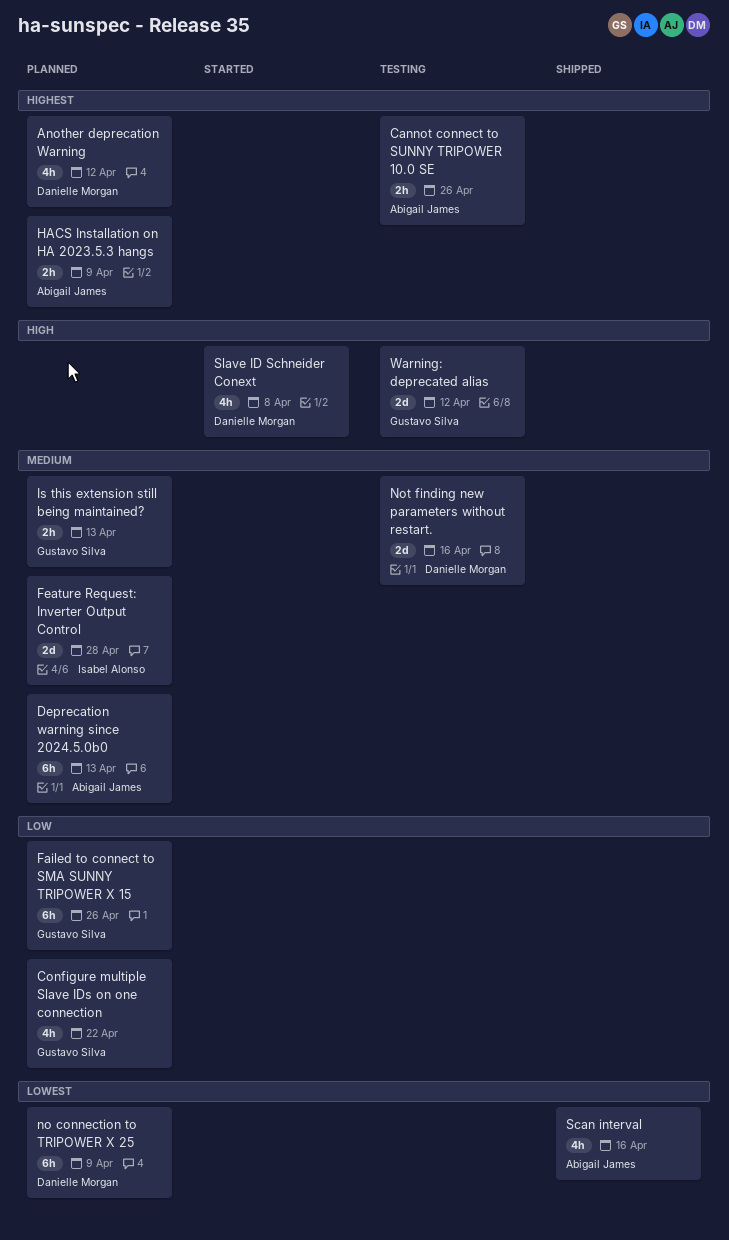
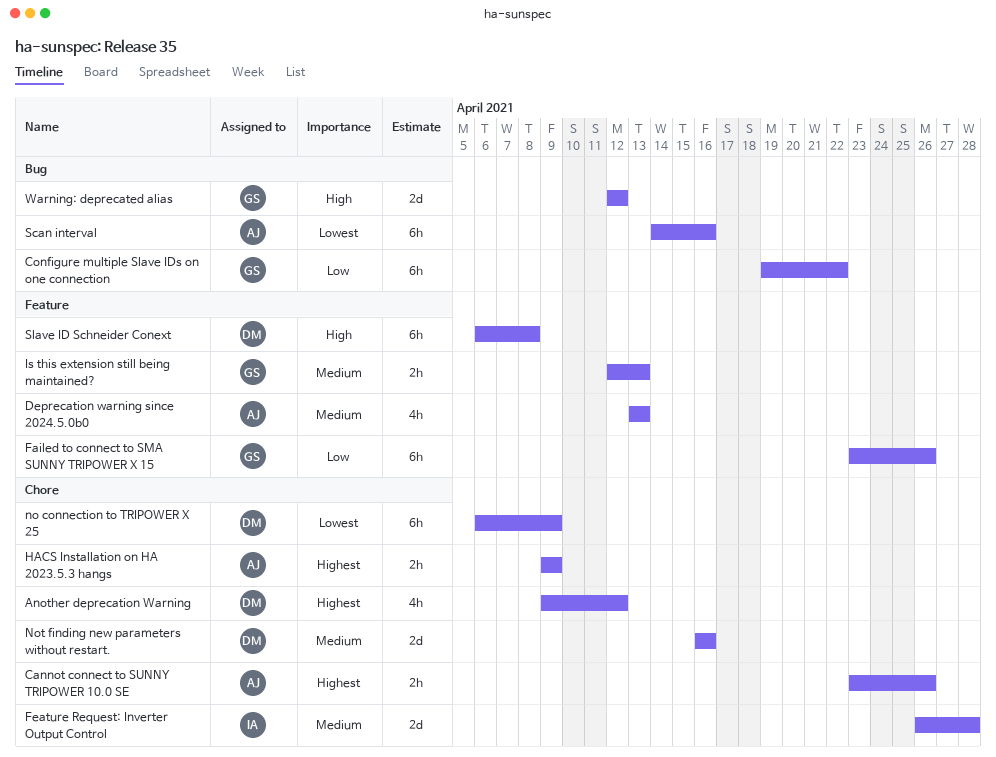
Configure multiple Slave IDs on one connection, estimate: 4h -> 6h
Deprecation warning since 2024.5.0b0, estimate: 6h -> 4h
Scan interval, estimate: 4h -> 6h
Slave ID Schneider Conext, estimate: 4h -> 6h

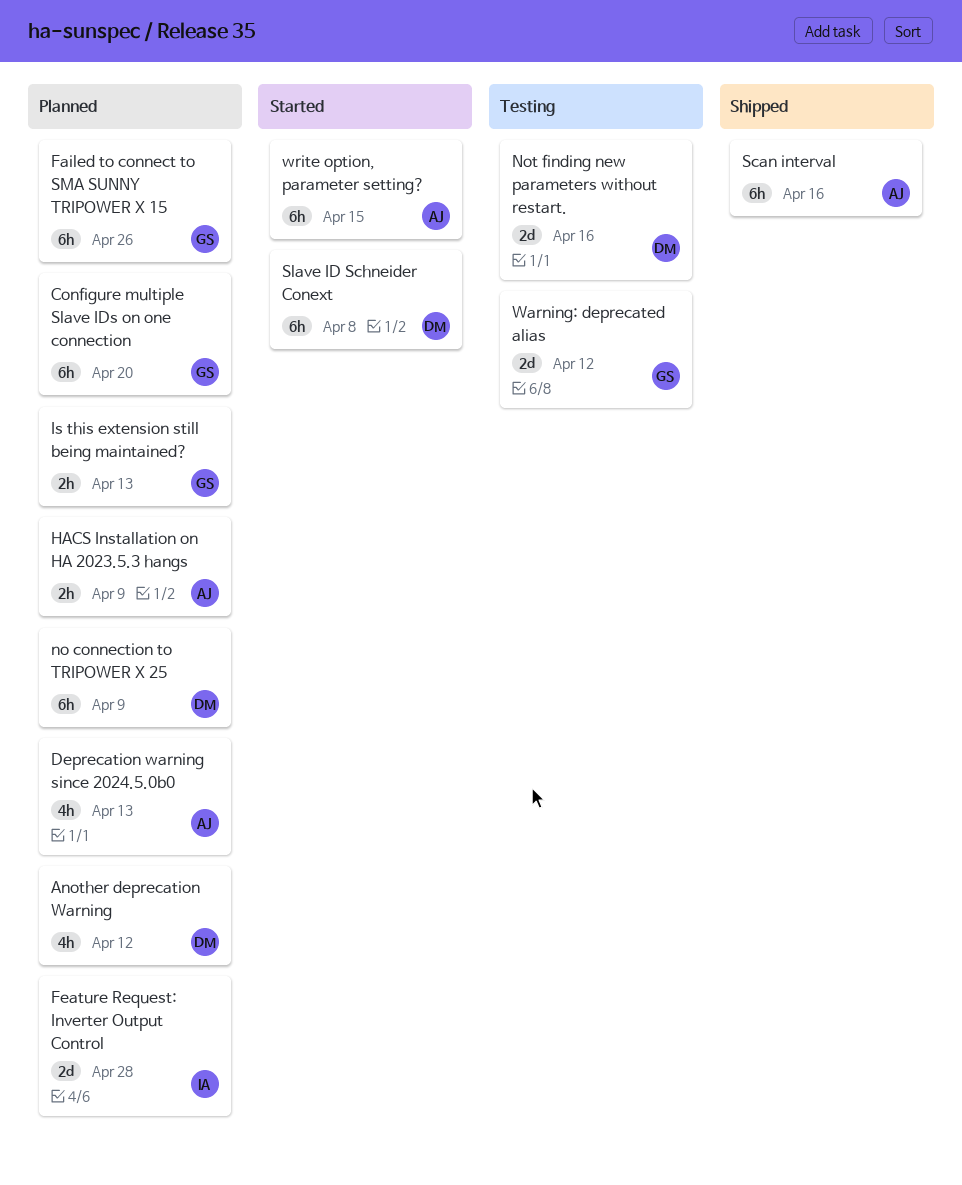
Cannot connect to SUNNY TRIPOWER 10.0 SE: present -> none
Configure multiple Slave IDs on one connection, due: Apr 22 -> Apr 20
write option, parameter setting?: none -> present

